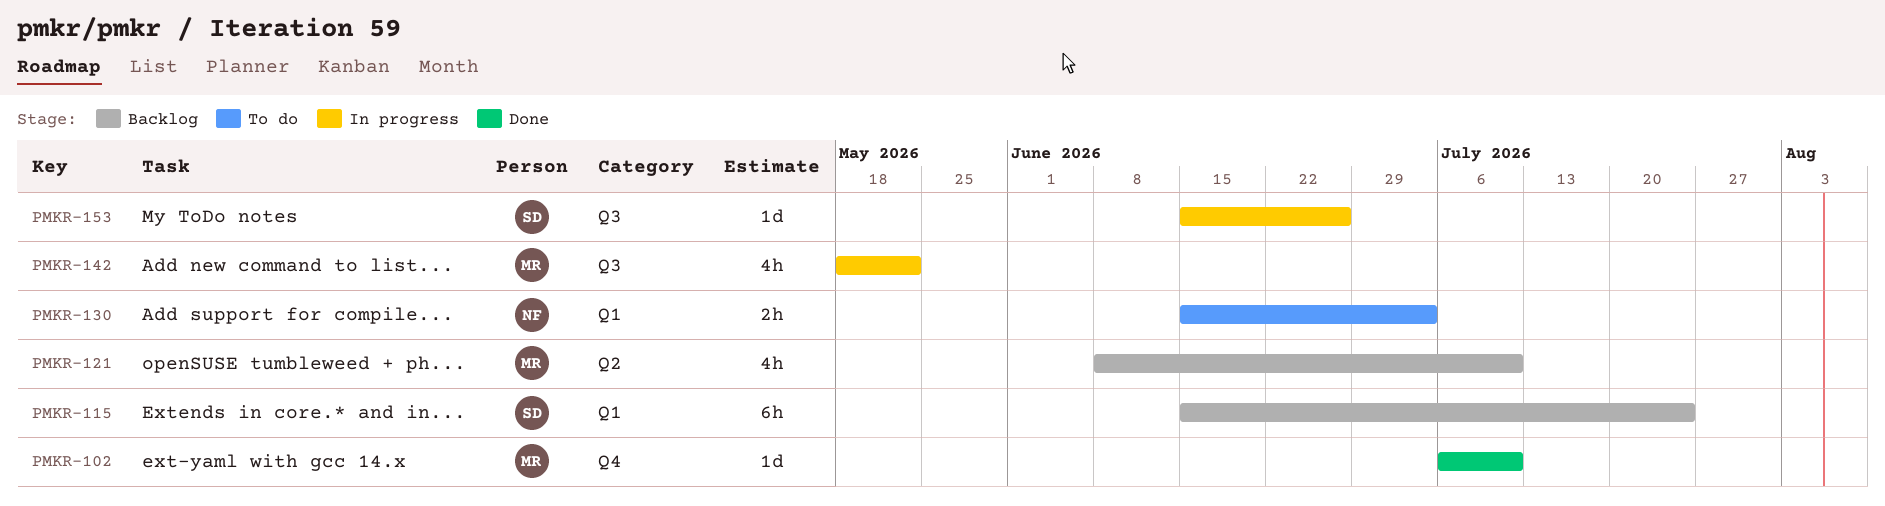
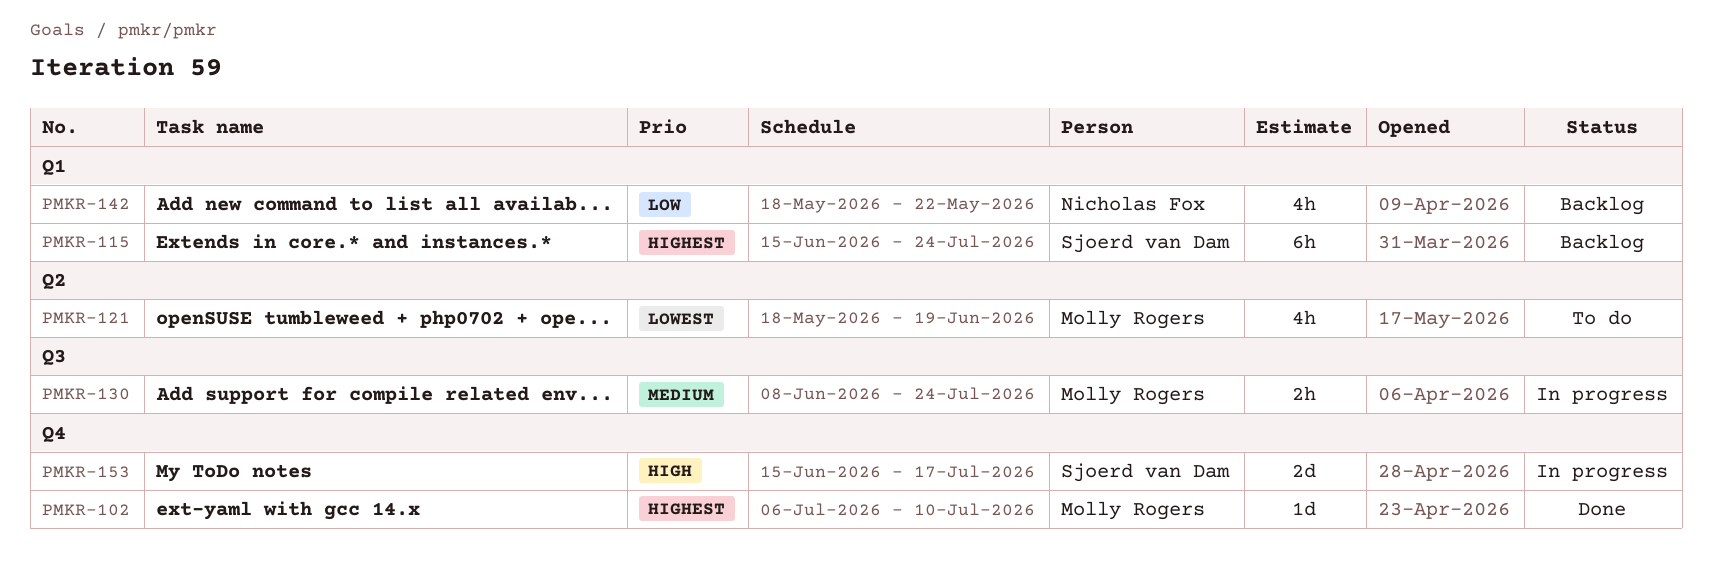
PMKR-121, status: Backlog -> To do
PMKR-121, start: Jun 8 -> May 18
PMKR-121, due: Jul 10 -> Jun 19
PMKR-130, status: To do -> In progress
PMKR-130, owner: Nicholas Fox -> Molly Rogers
PMKR-130, label: Q1 -> Q3
PMKR-130, start: Jun 15 -> Jun 8
PMKR-130, due: Jul 3 -> Jul 24
PMKR-142, status: In progress -> Backlog
PMKR-142, owner: Molly Rogers -> Nicholas Fox
PMKR-142, label: Q3 -> Q1
PMKR-153, label: Q3 -> Q4
PMKR-153, estimate: 1d -> 2d
PMKR-153, due: Jun 26 -> Jul 17

